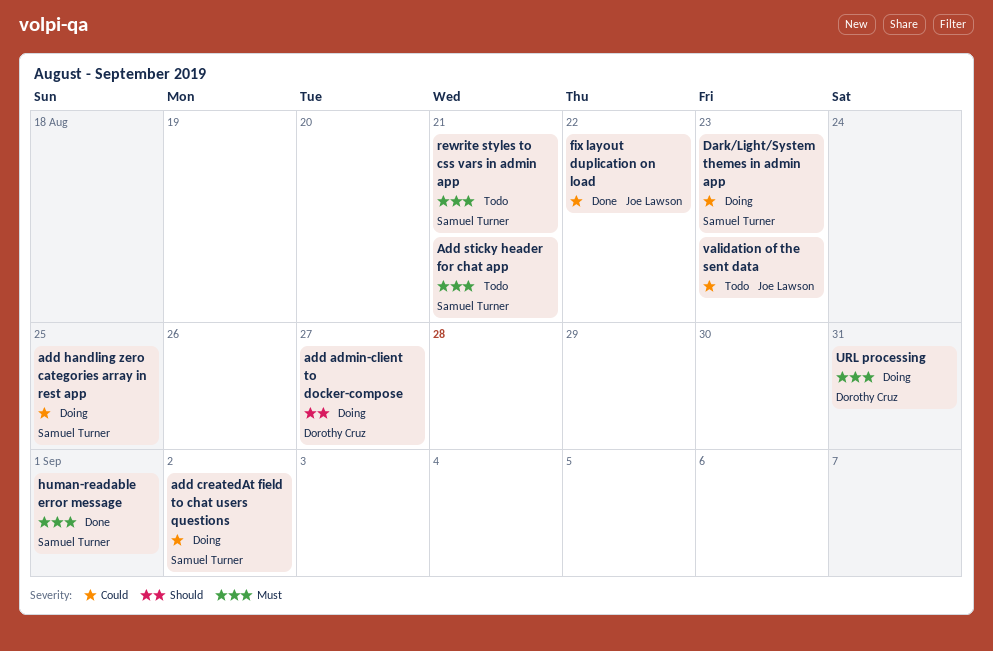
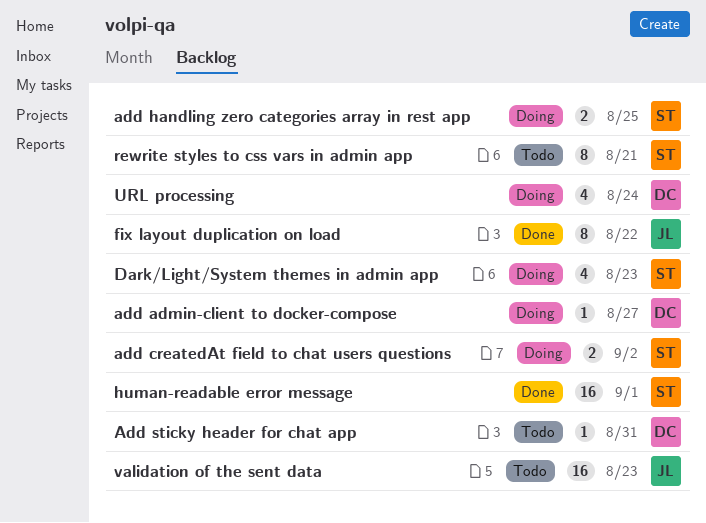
Add sticky header for chat app, owner: Samuel Turner -> Dorothy Cruz
Add sticky header for chat app, due: Aug 21 -> Aug 31
URL processing, due: Aug 31 -> Aug 24

